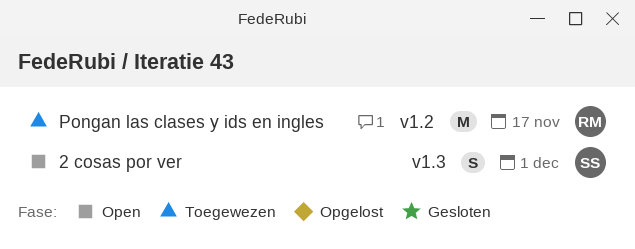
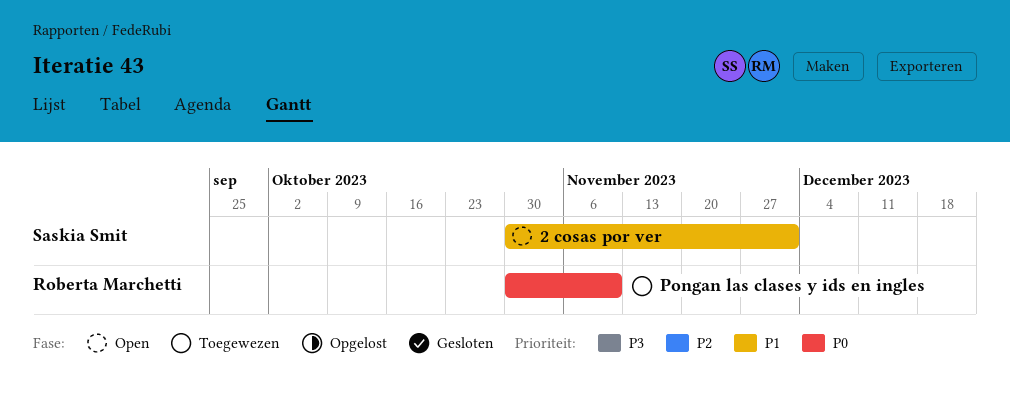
Pongan las clases y ids en ingles, due: Nov 17 -> Nov 10

